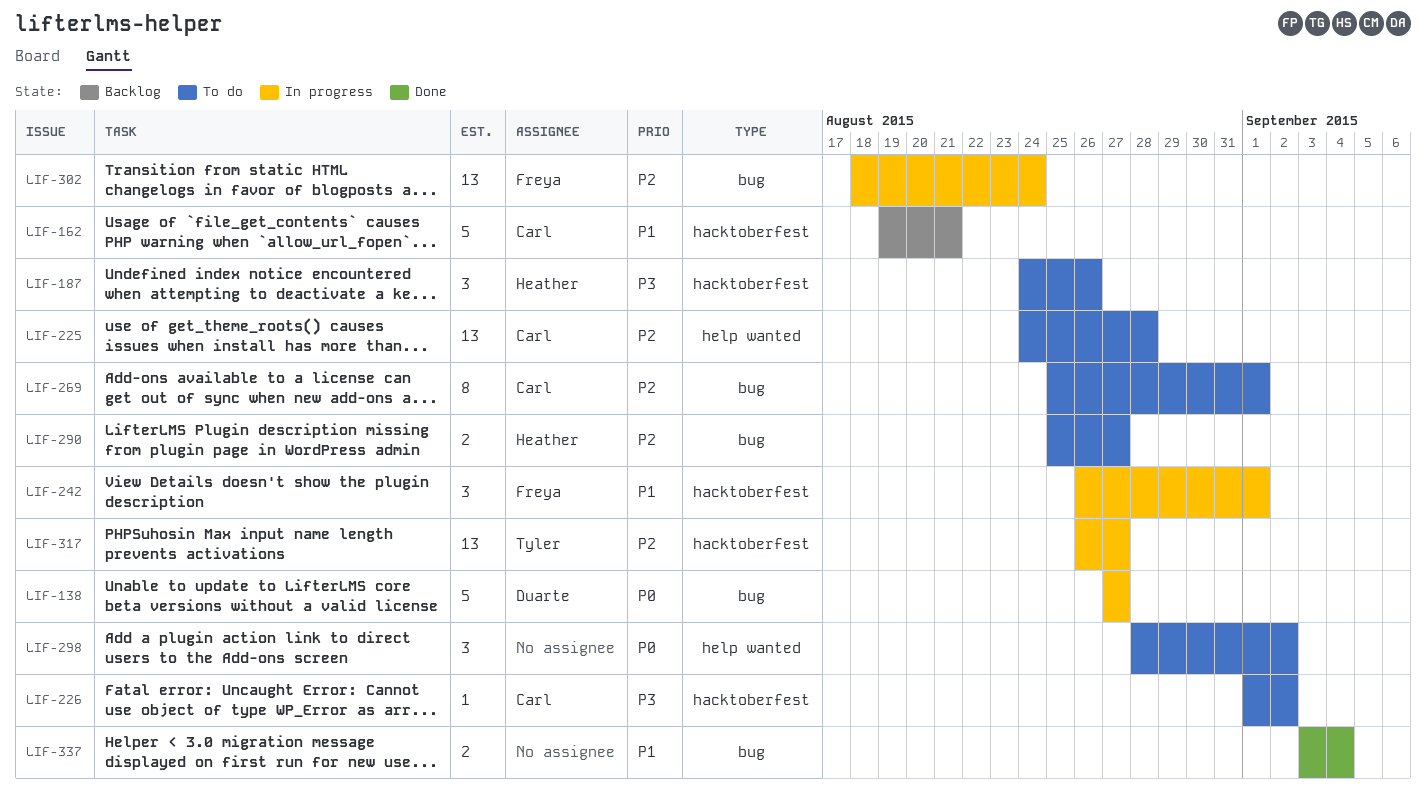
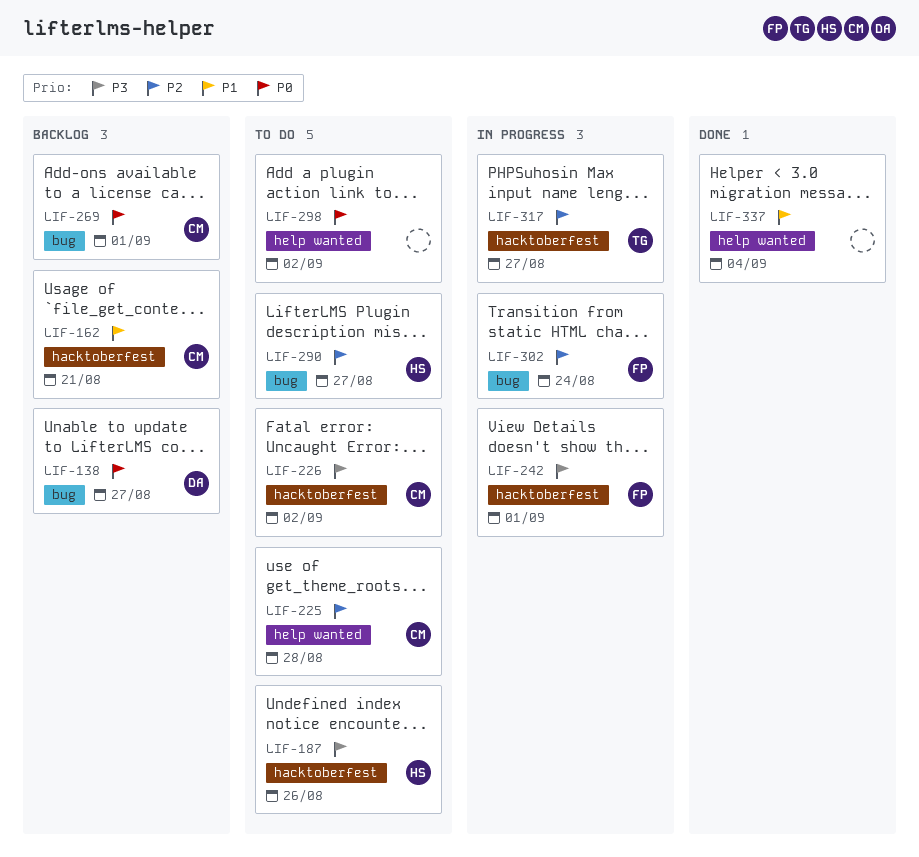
LIF-138, status: In progress -> Backlog
LIF-242, priority: P1 -> P3
LIF-269, status: To do -> Backlog
LIF-269, priority: P2 -> P0
LIF-337, label: bug -> help wanted

